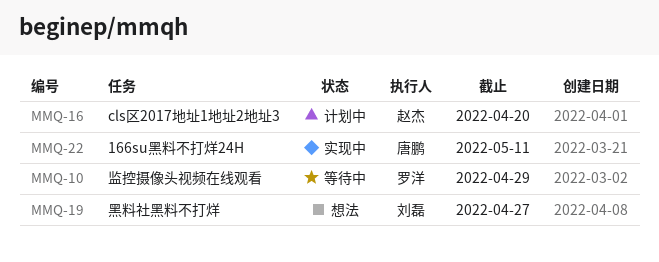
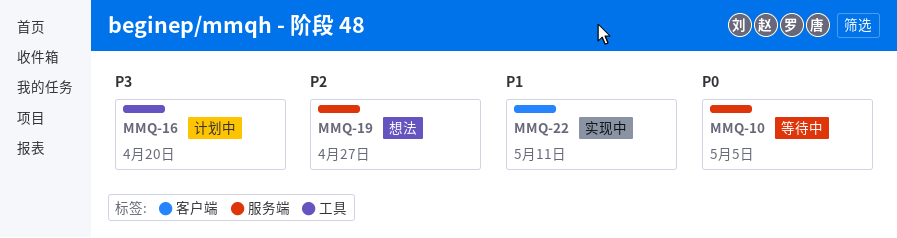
MMQ-10, due: Apr 29 -> May 5

